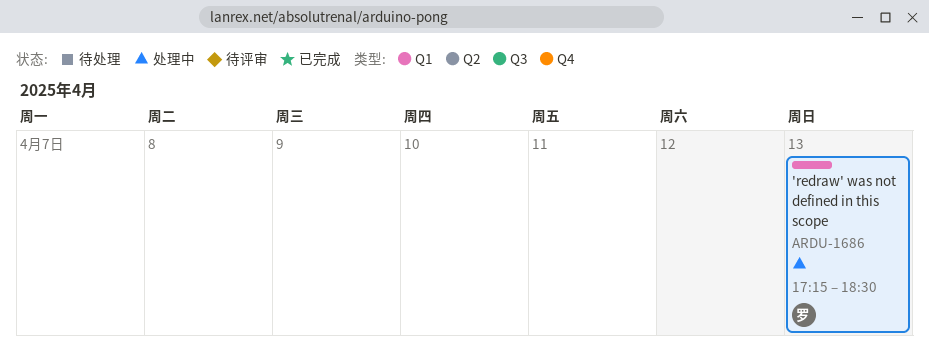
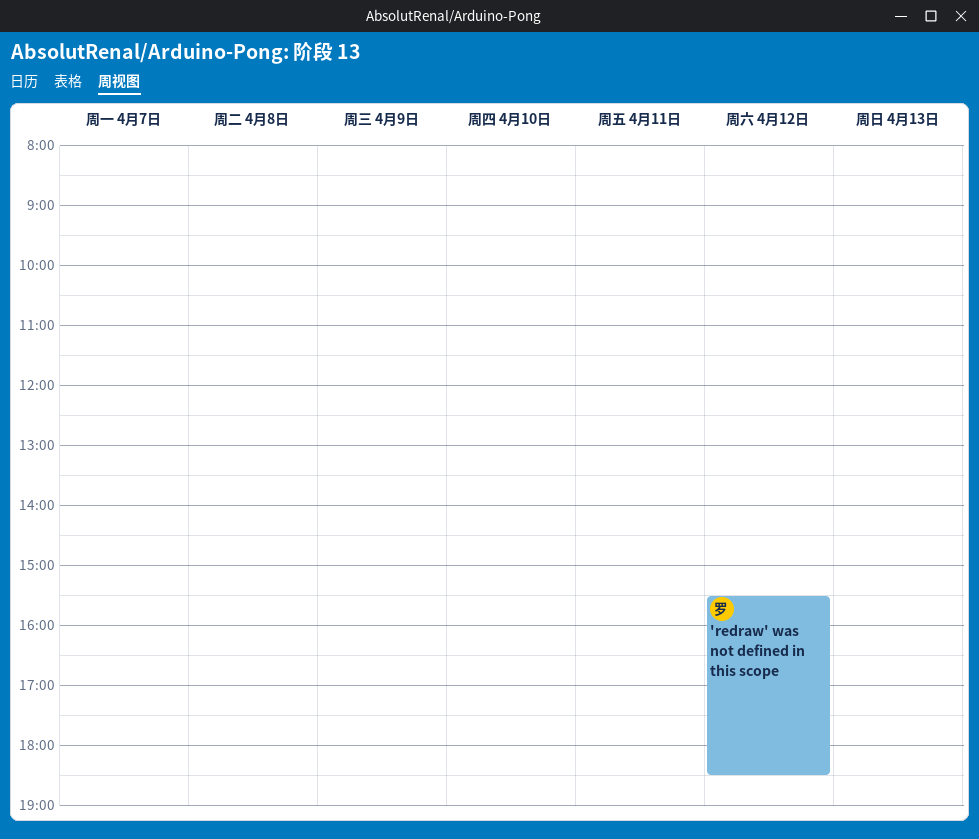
'redraw' was not defined in this scope, day: Apr 13 -> Apr 12
'redraw' was not defined in this scope, begins: 17:15 -> 15:30

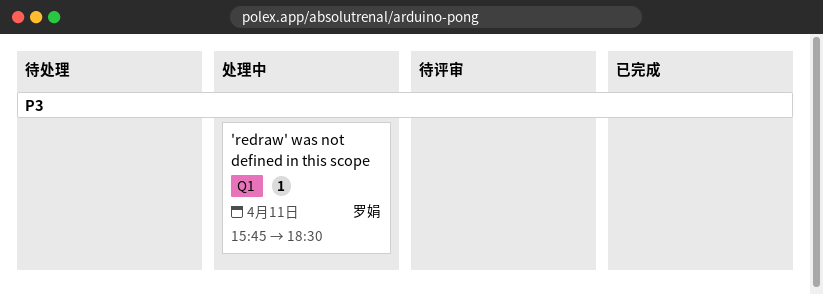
'redraw' was not defined in this scope, day: Apr 12 -> Apr 11
'redraw' was not defined in this scope, begins: 15:30 -> 15:45

